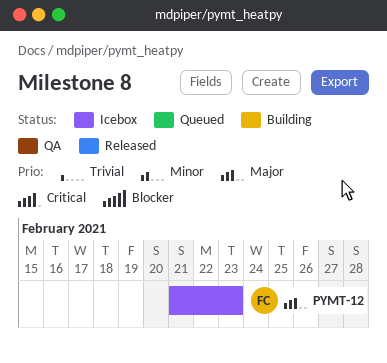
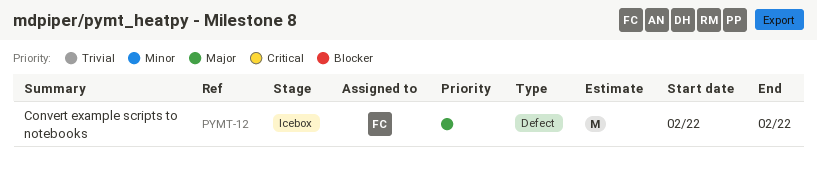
PYMT-12, start: Feb 21 -> Feb 22
PYMT-12, due: Feb 23 -> Feb 22

